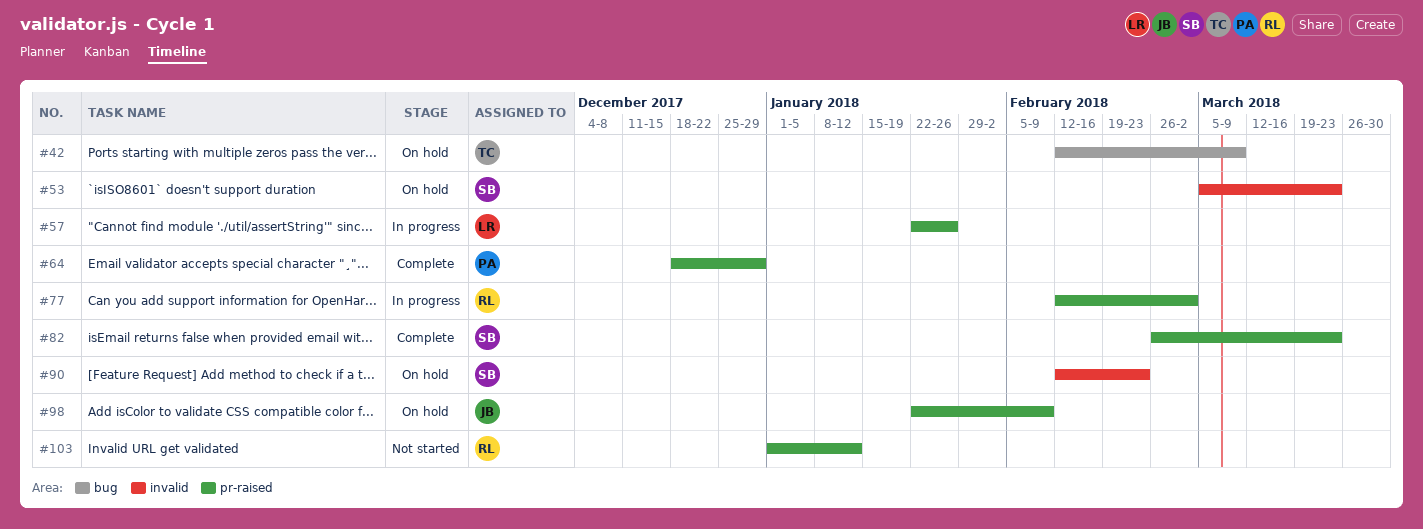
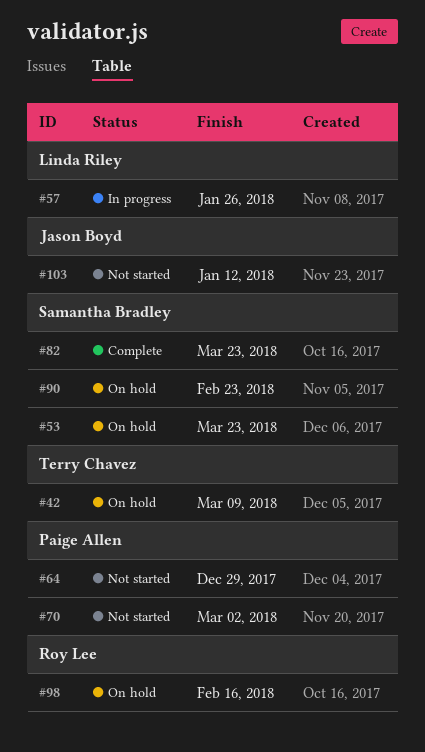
#64, status: Complete -> Not started
#70: none -> present
#77: present -> none
#98, owner: Jason Boyd -> Roy Lee
#98, due: Feb 9 -> Feb 16
#103, owner: Roy Lee -> Jason Boyd

